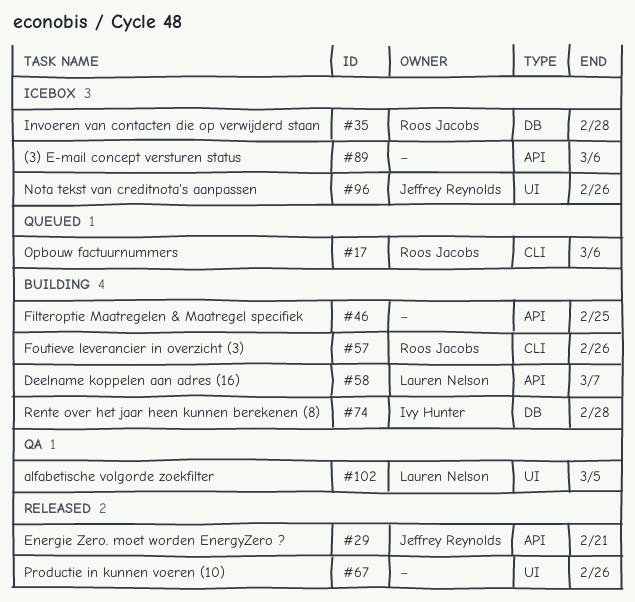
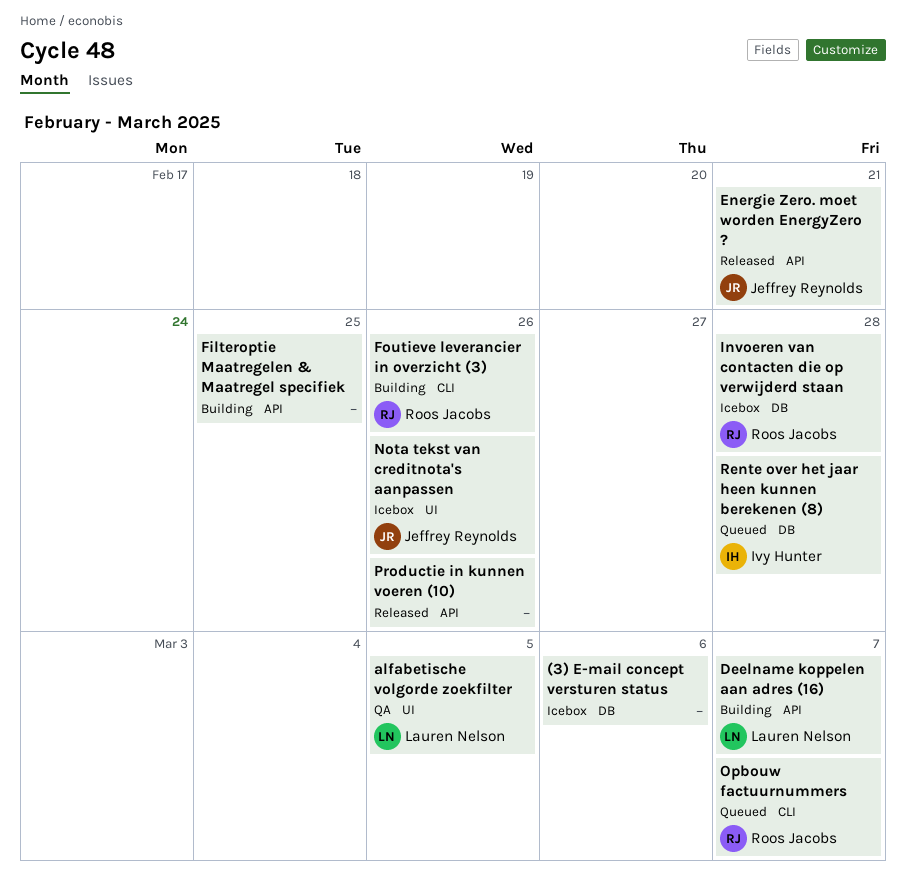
(3) E-mail concept versturen status, label: API -> DB
Opbouw factuurnummers, due: Mar 6 -> Mar 7
Productie in kunnen voeren (10), label: UI -> API
Rente over het jaar heen kunnen berekenen (8), status: Building -> Queued

